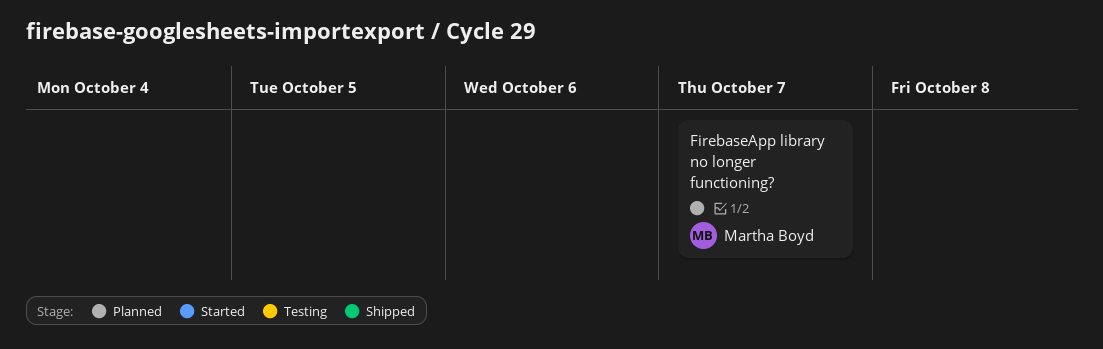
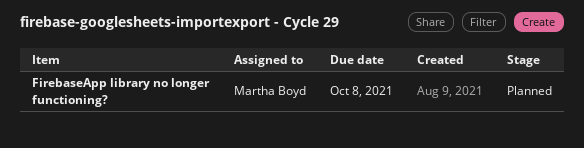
FirebaseApp library no longer functioning?, due: Oct 7 -> Oct 8

